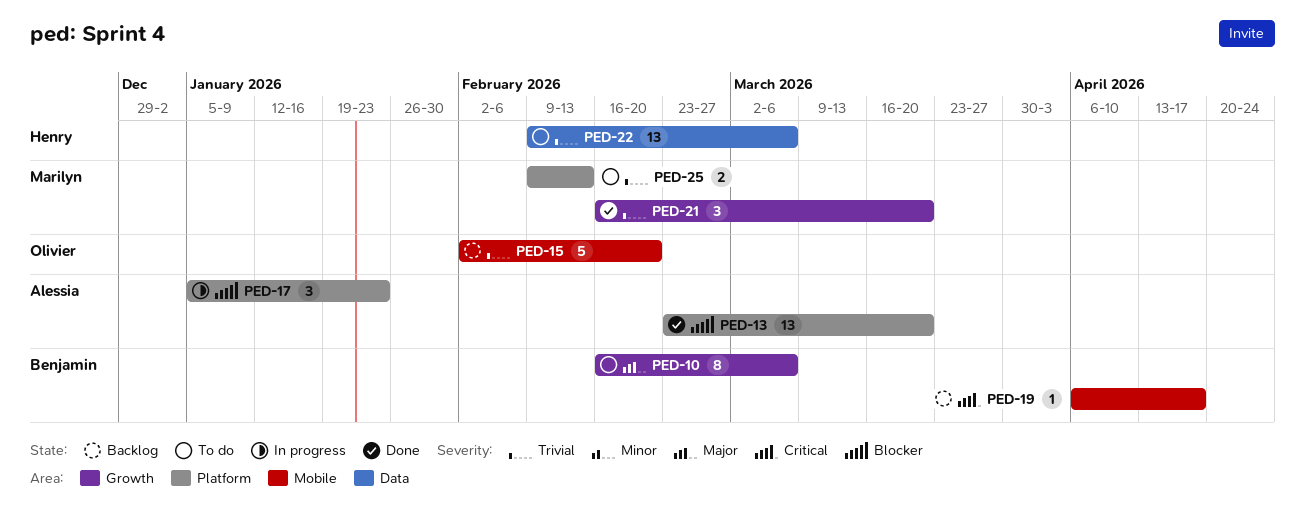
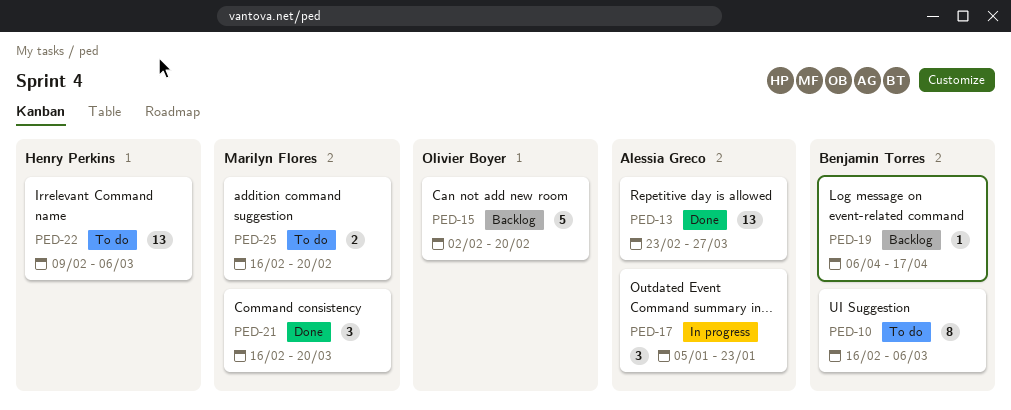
PED-13, due: Mar 20 -> Mar 27
PED-25, start: Feb 9 -> Feb 16
PED-25, due: Feb 13 -> Feb 20

